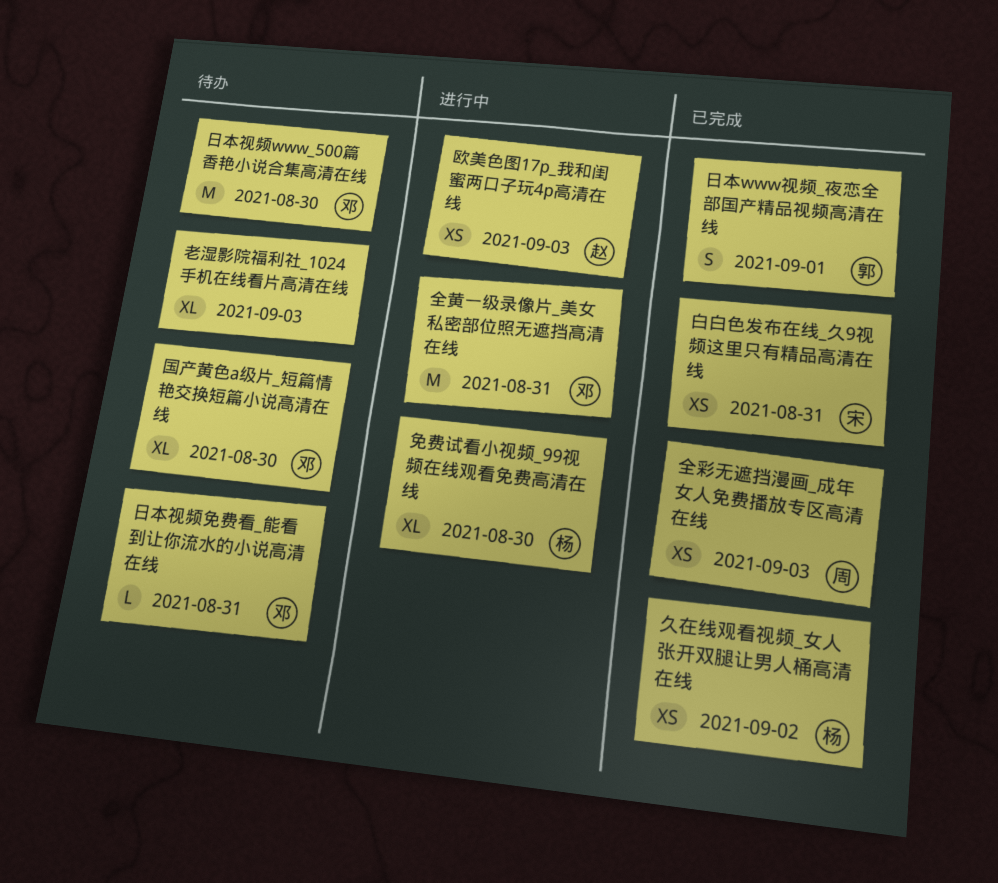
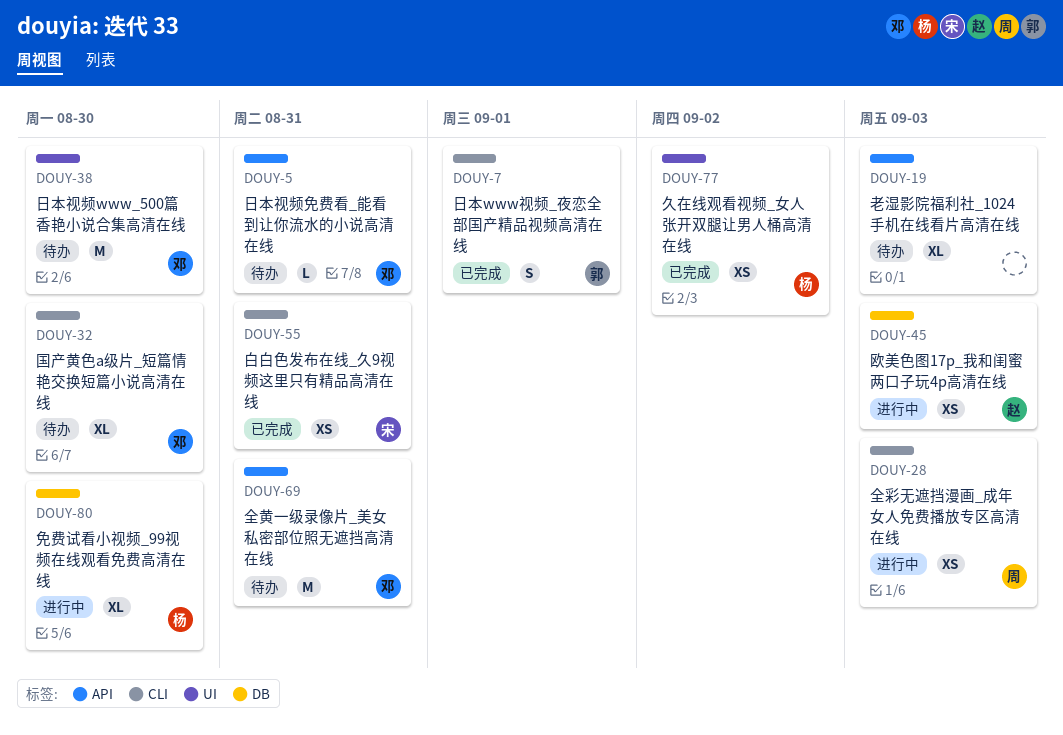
全彩无遮挡漫画_成年女人免费播放专区高清在线, status: 已完成 -> 进行中
全黄一级录像片_美女私密部位照无遮挡高清在线, status: 进行中 -> 待办

